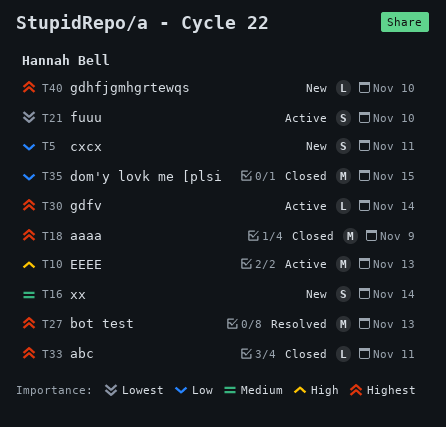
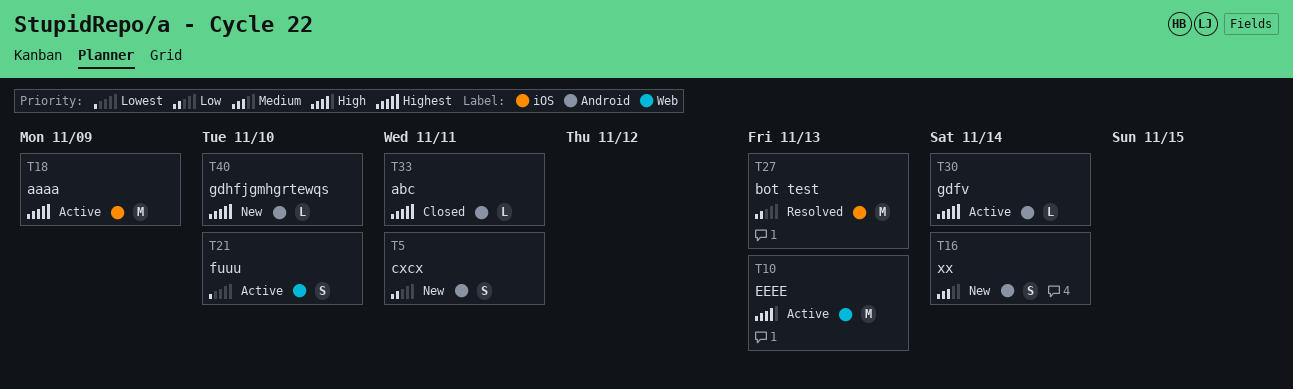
T18, status: Closed -> Active
T27, priority: Highest -> Low
T35: present -> none

